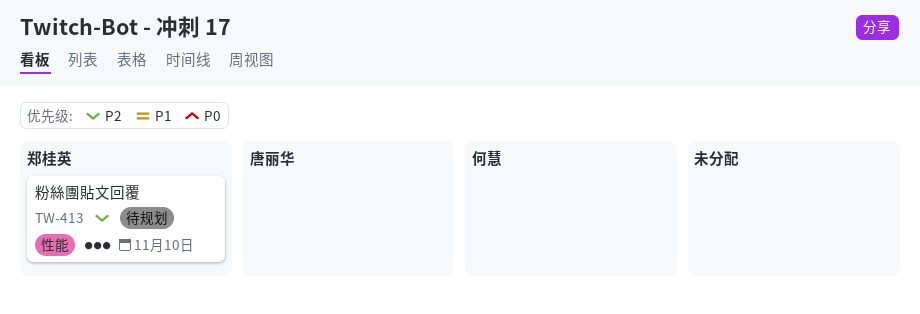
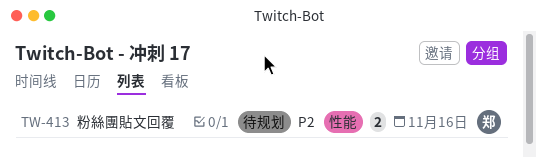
TW-413, estimate: 3 -> 2
TW-413, due: Nov 10 -> Nov 16

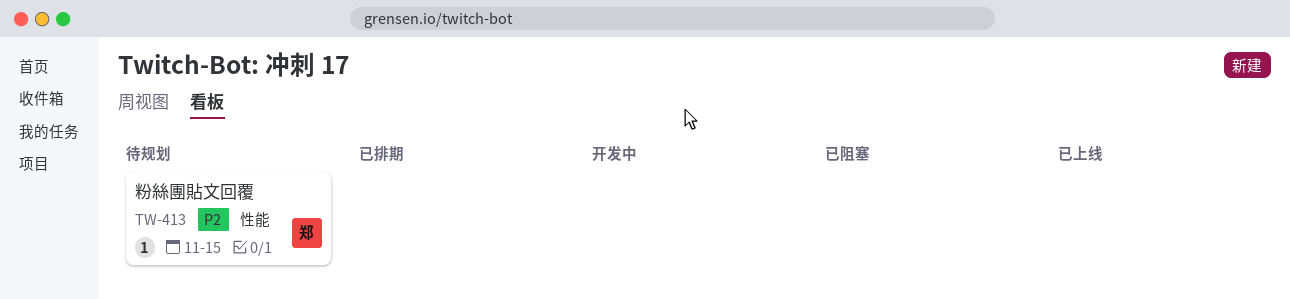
TW-413, estimate: 2 -> 1
TW-413, due: Nov 16 -> Nov 15

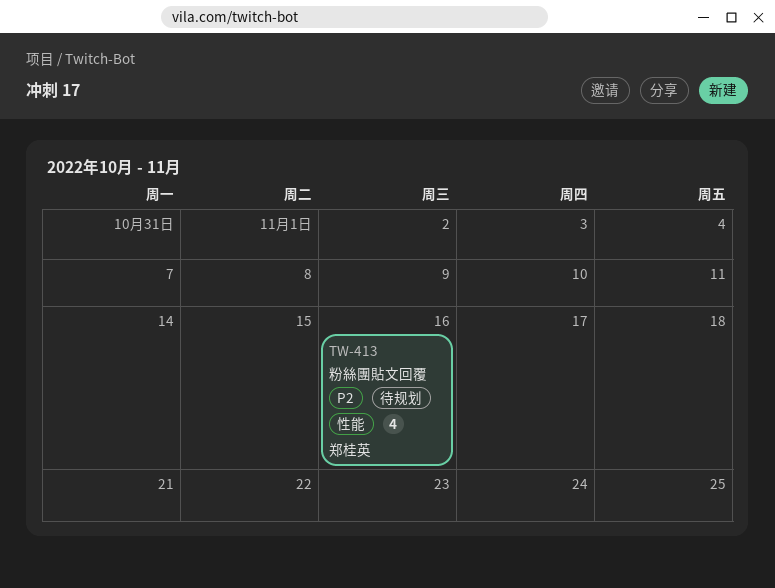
TW-413, estimate: 1 -> 4
TW-413, due: Nov 15 -> Nov 16

